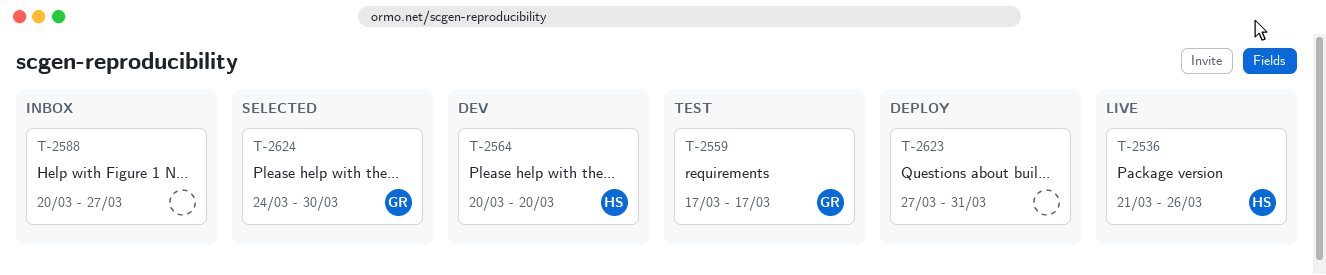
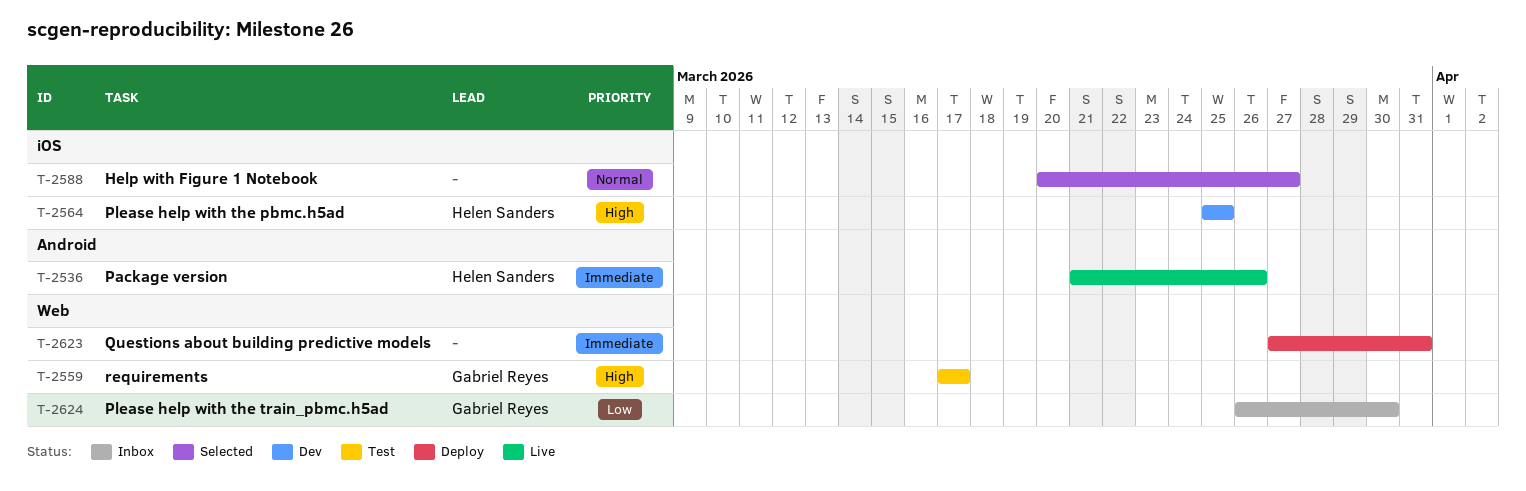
T-2564, start: Mar 20 -> Mar 25
T-2564, due: Mar 20 -> Mar 25
T-2588, status: Inbox -> Selected
T-2624, status: Selected -> Inbox
T-2624, start: Mar 24 -> Mar 26

